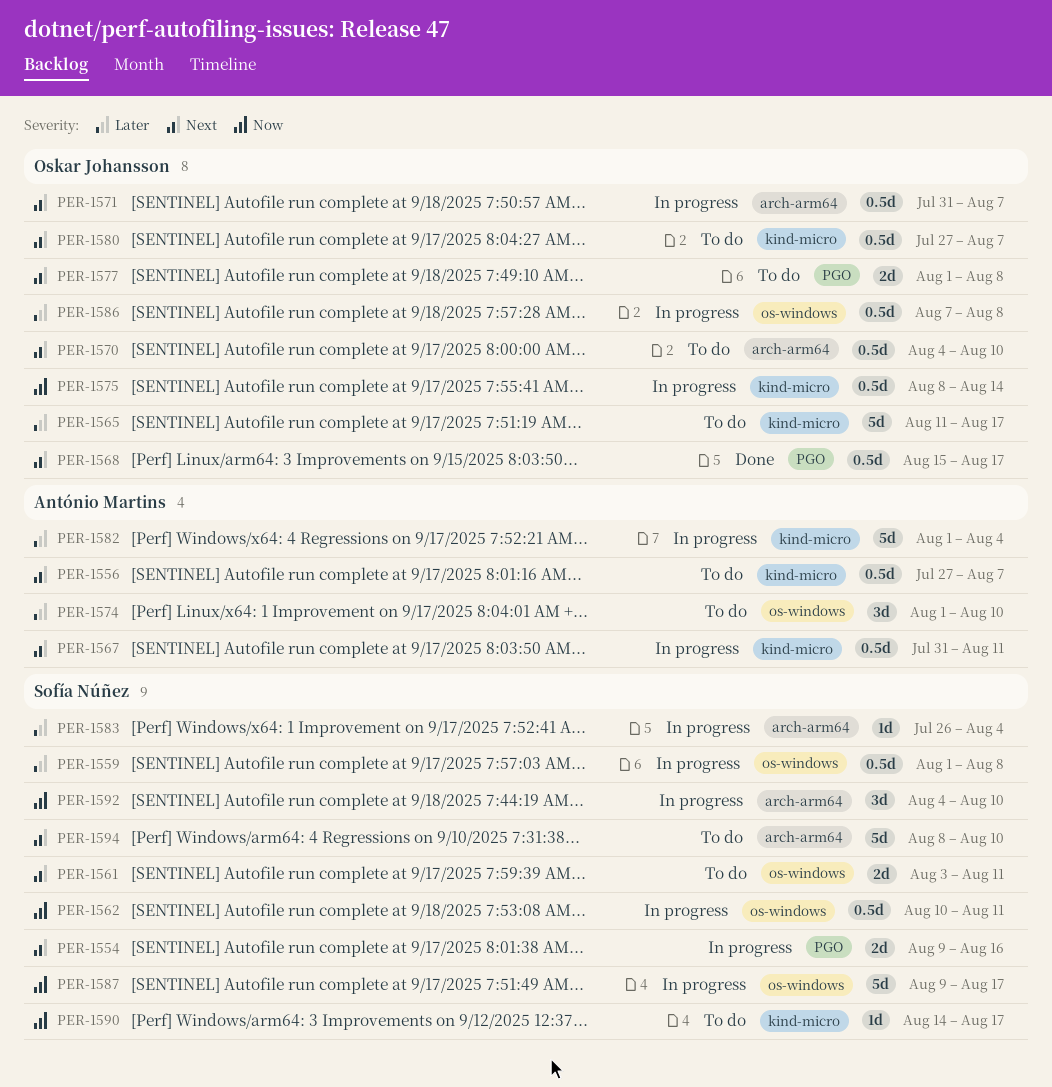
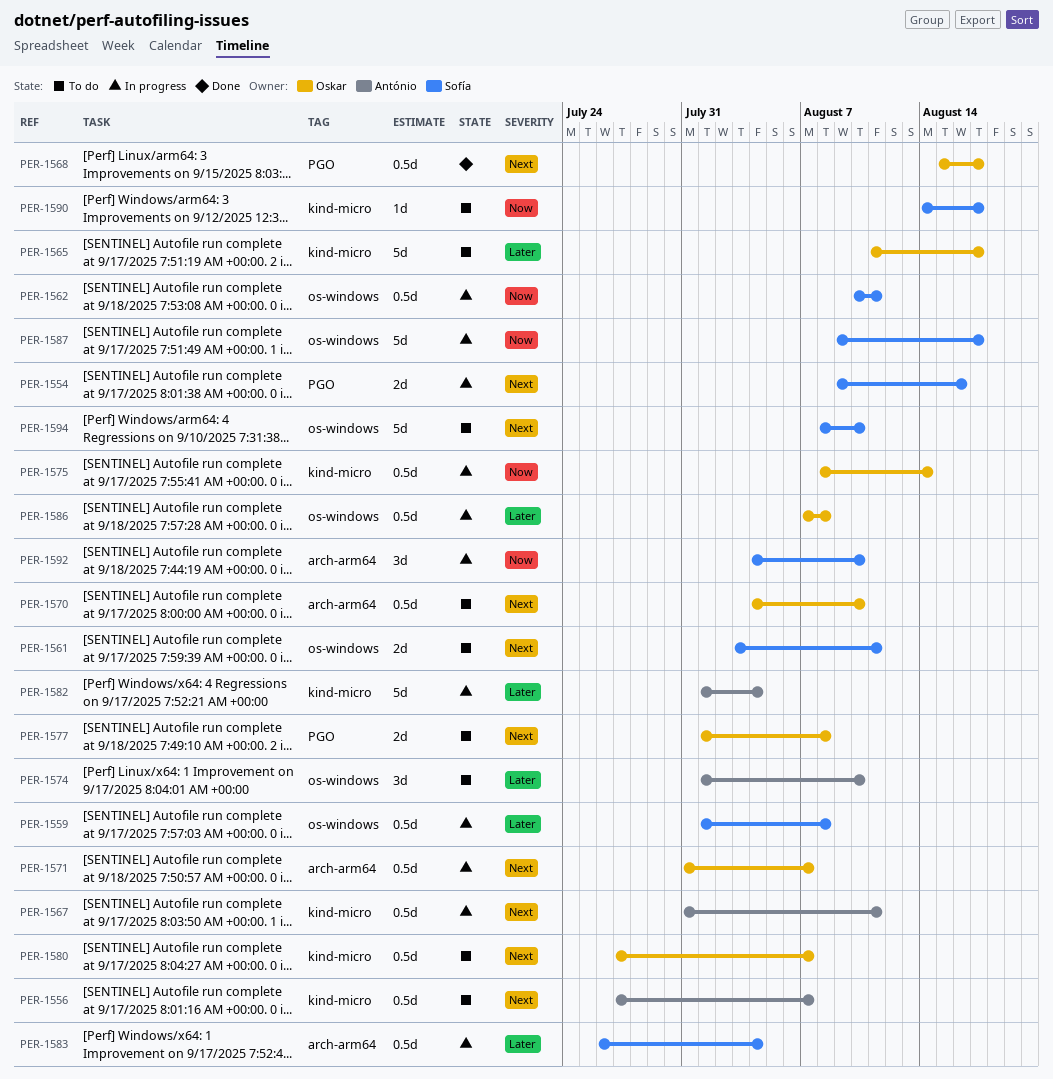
PER-1583, estimate: 1d -> 0.5d
PER-1594, label: arch-arm64 -> os-windows

